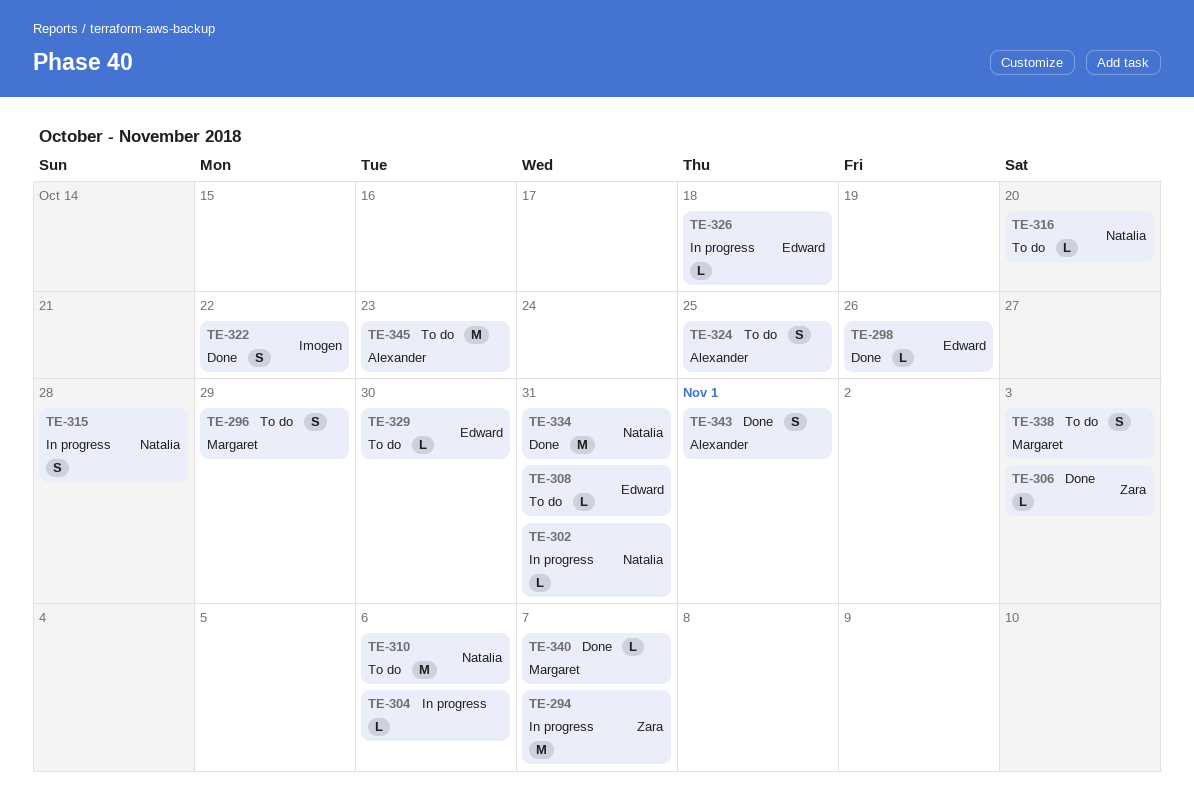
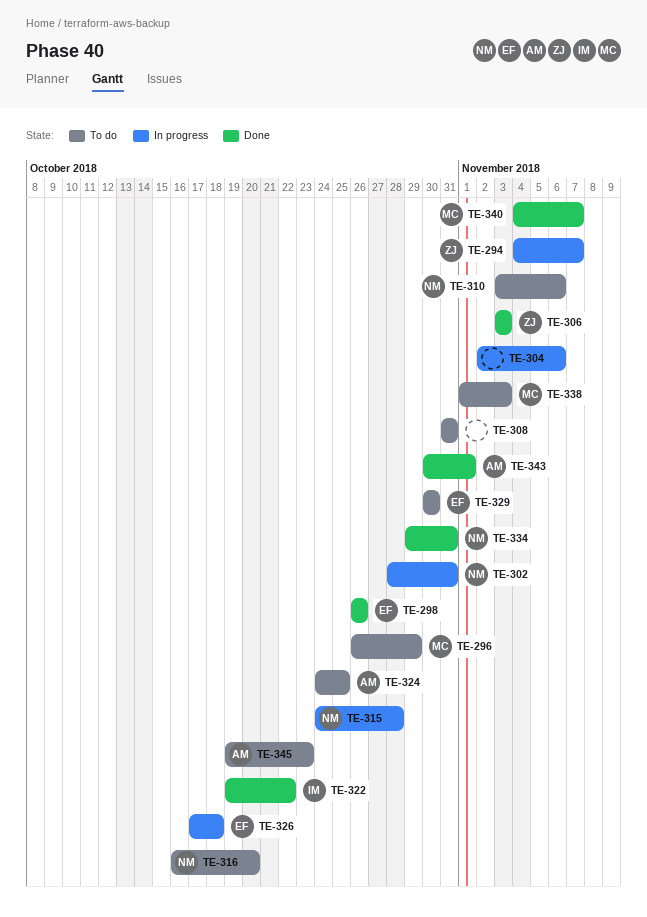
TE-308, owner: Edward -> none

